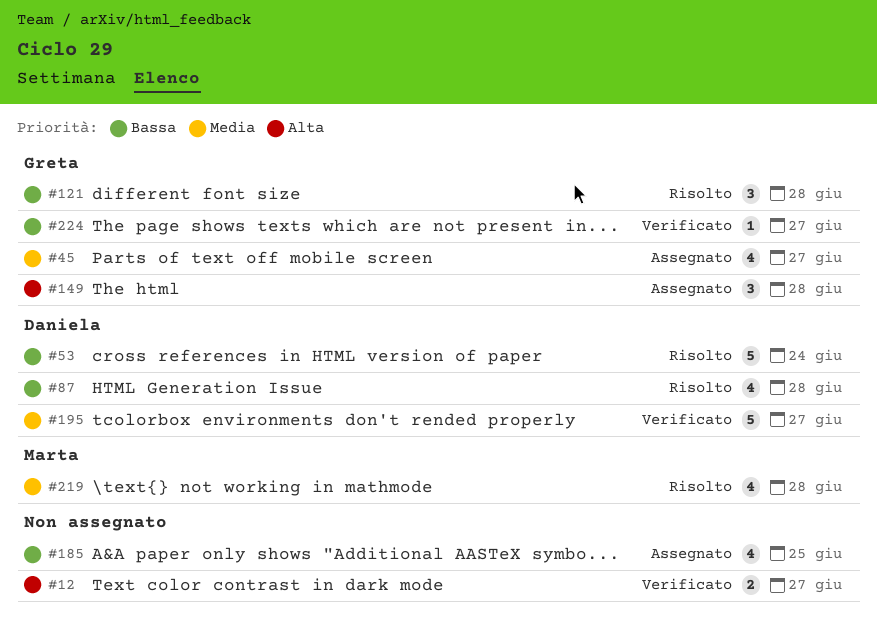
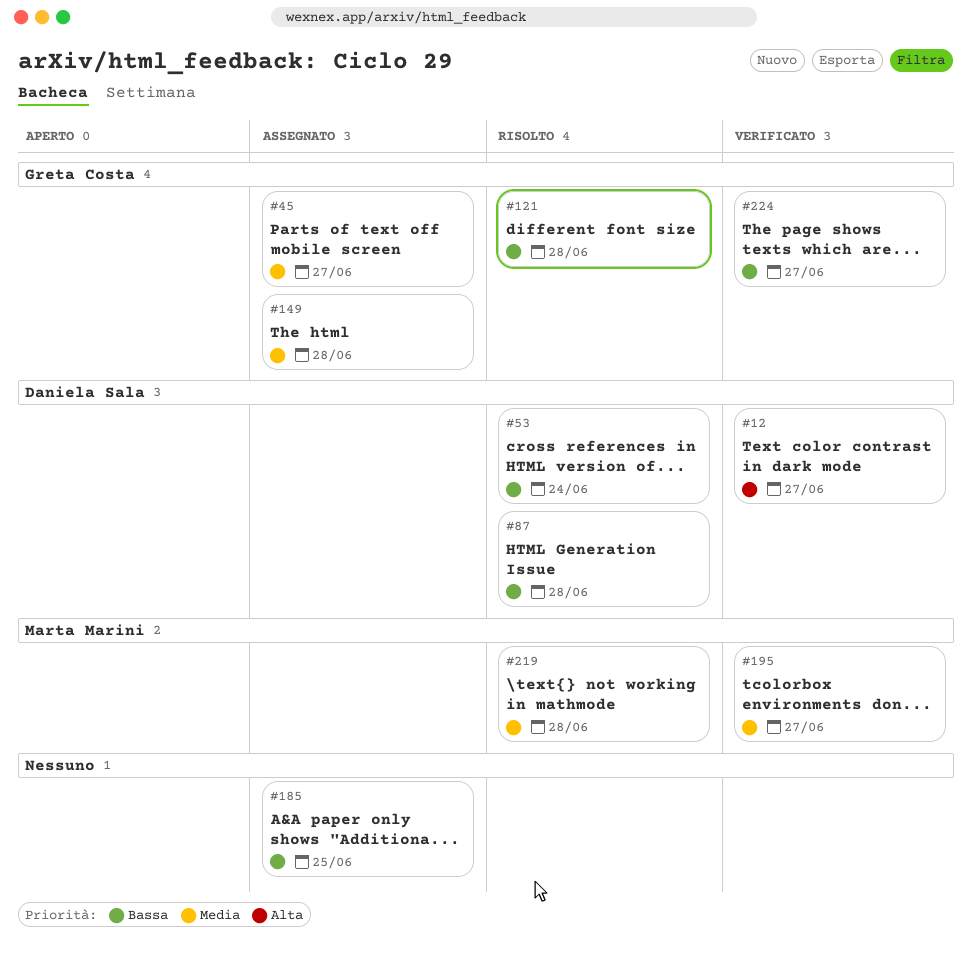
#12, owner: none -> Daniela Sala
#149, priority: Alta -> Media
#195, owner: Daniela Sala -> Marta Marini

